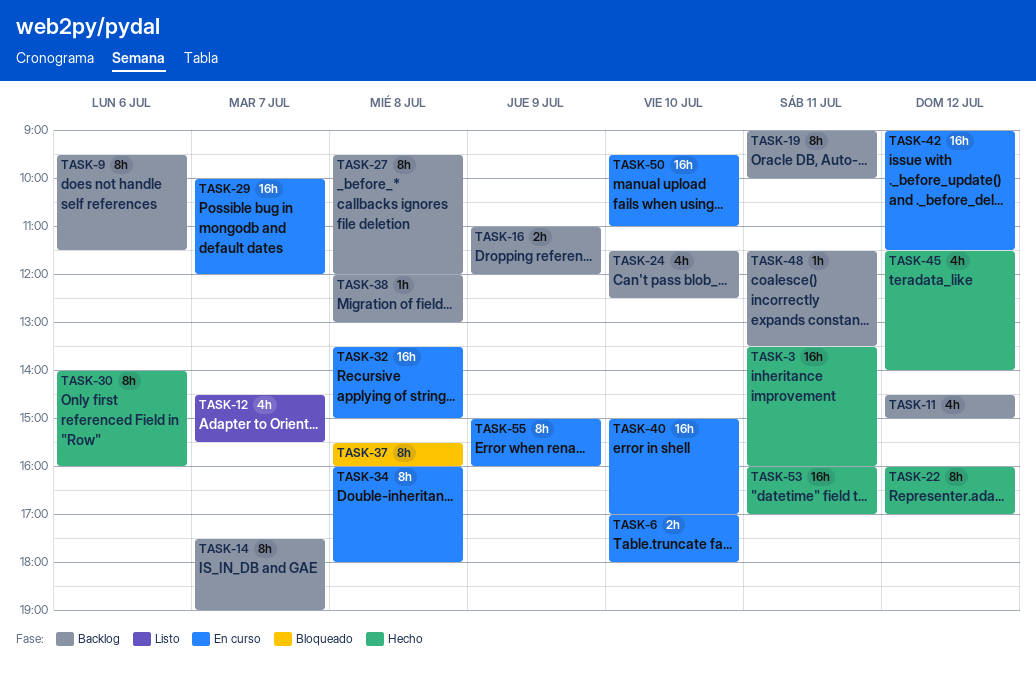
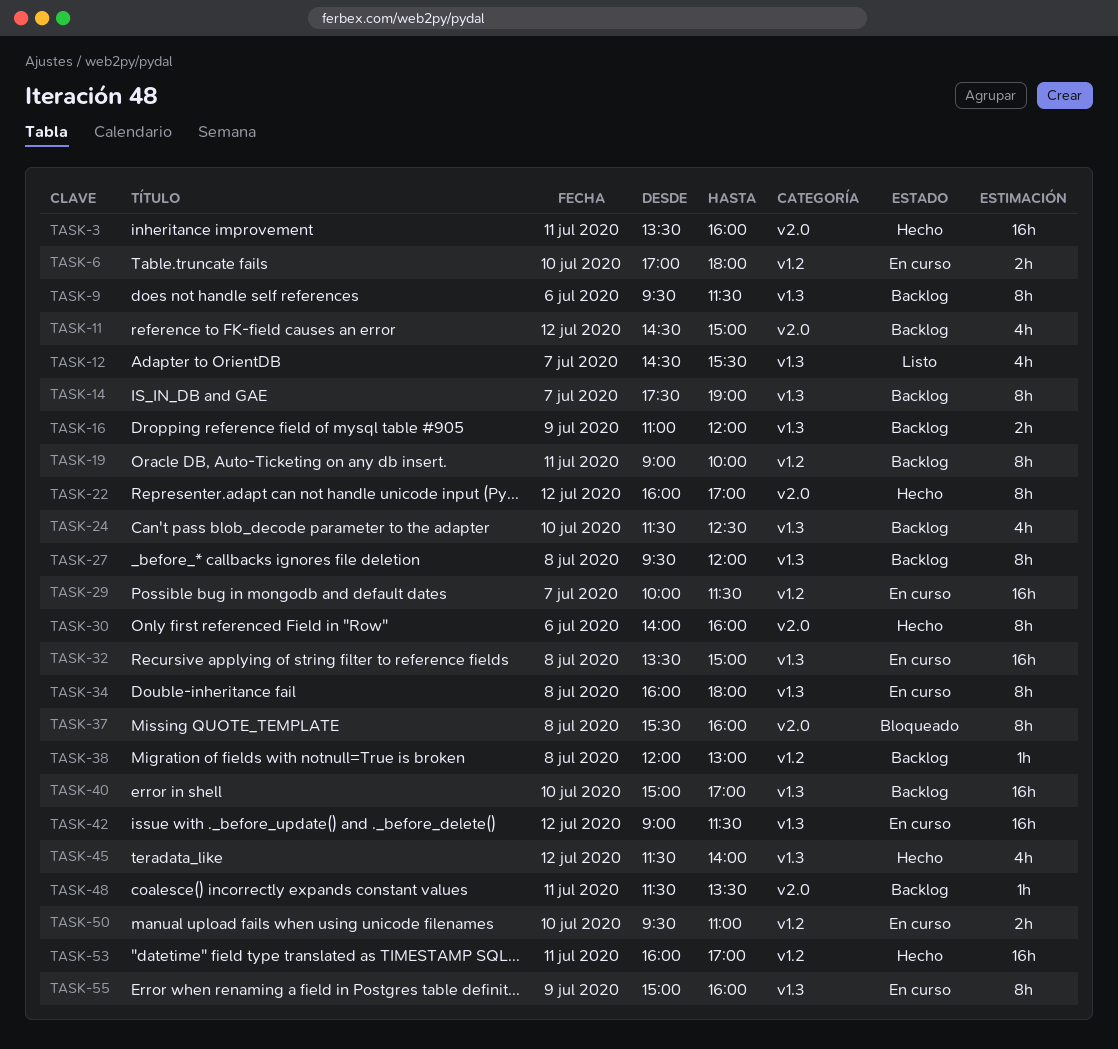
TASK-29, ends: 12:00 -> 11:30
TASK-40, status: En curso -> Backlog
TASK-50, estimate: 16h -> 2h

